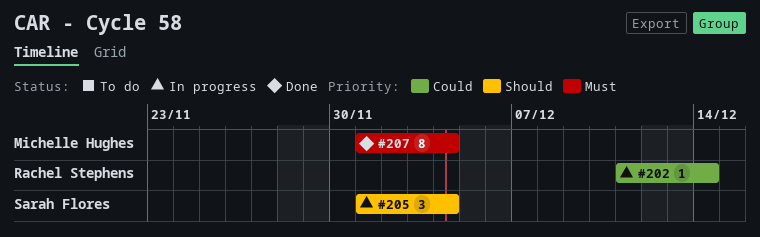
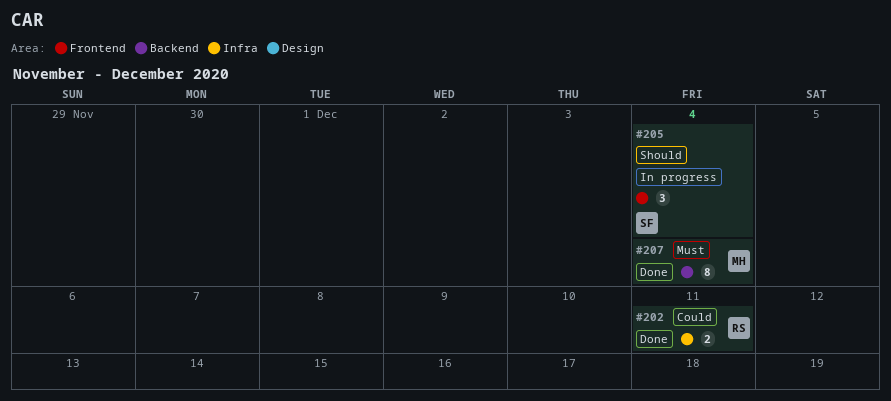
#202, status: In progress -> Done
#202, estimate: 1 -> 2
#202, due: Dec 14 -> Dec 11

